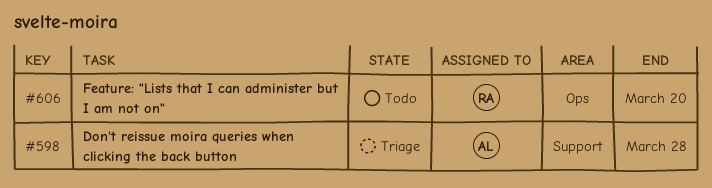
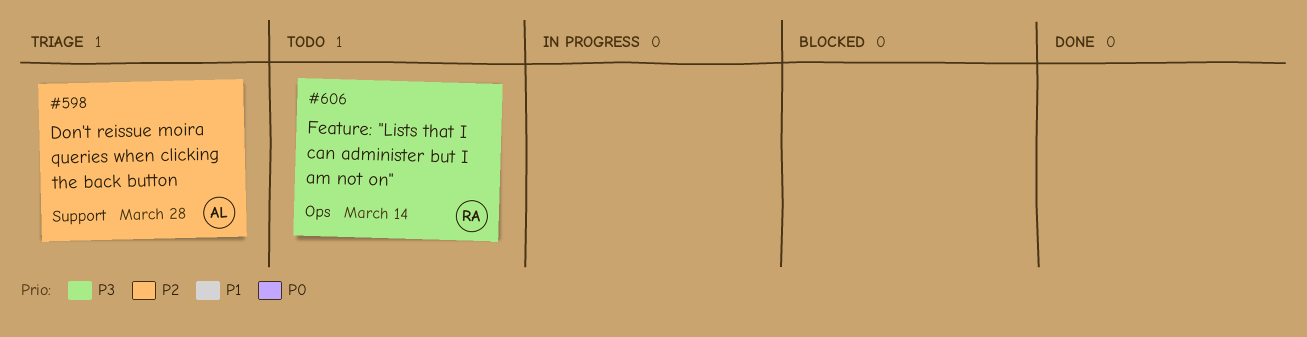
#606, due: Mar 20 -> Mar 14

